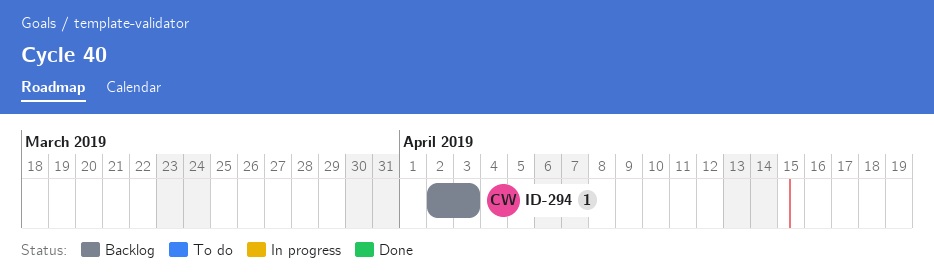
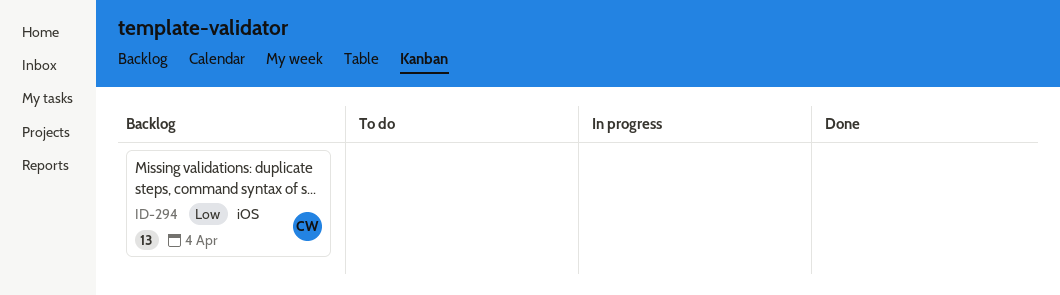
ID-294, estimate: 1 -> 13
ID-294, due: Apr 3 -> Apr 4

